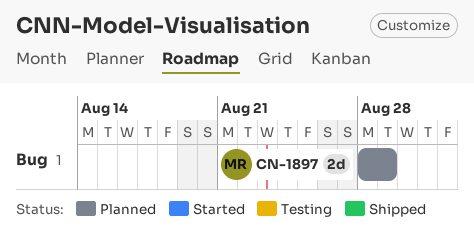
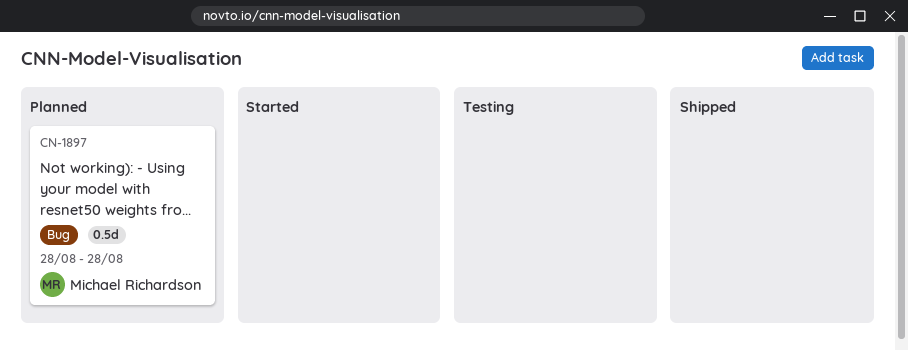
CN-1897, estimate: 2d -> 0.5d
CN-1897, due: Aug 29 -> Aug 28

